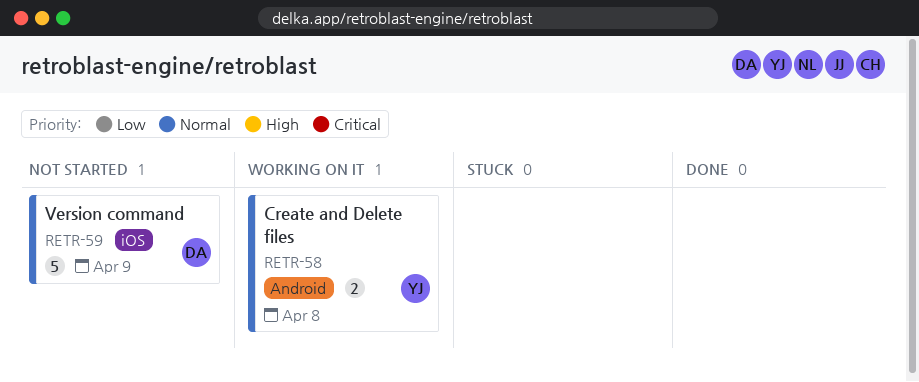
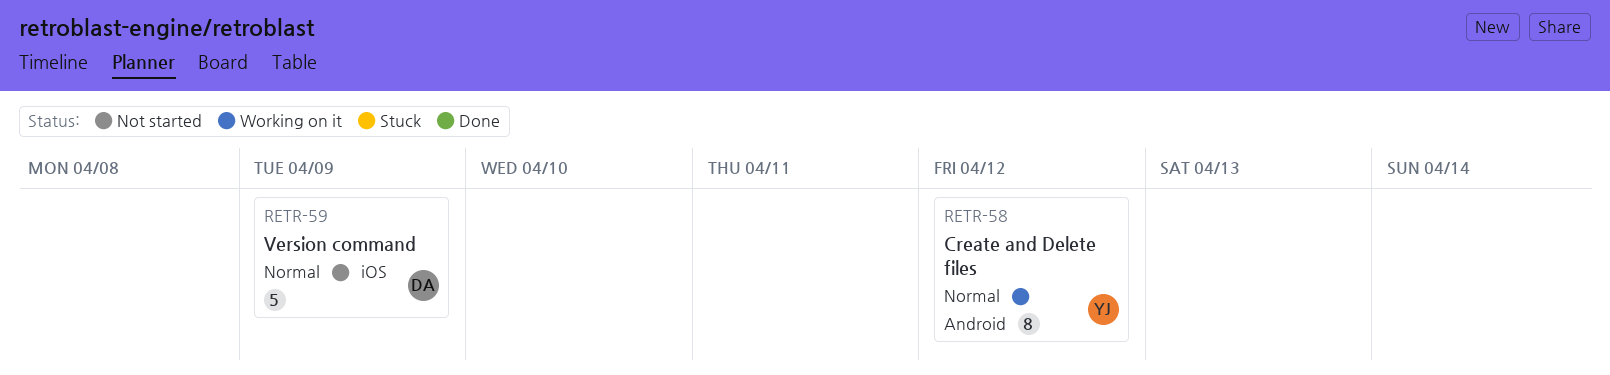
RETR-58, estimate: 2 -> 8
RETR-58, due: Apr 8 -> Apr 12

